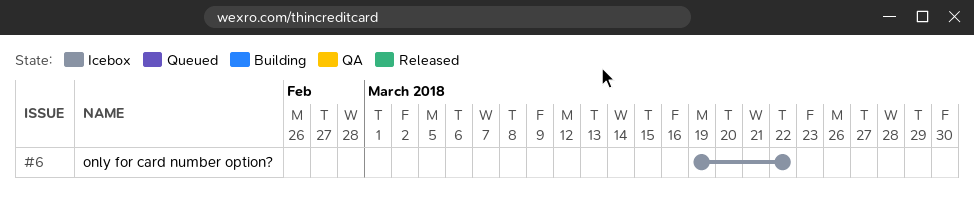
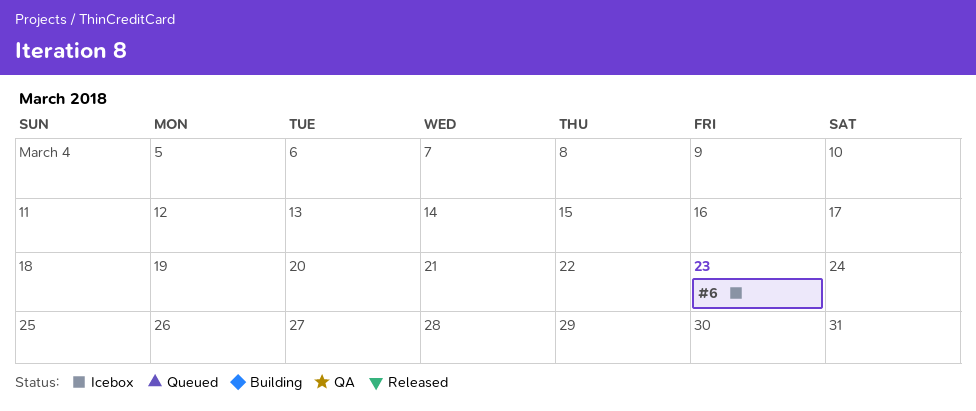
#6, due: Mar 22 -> Mar 23

